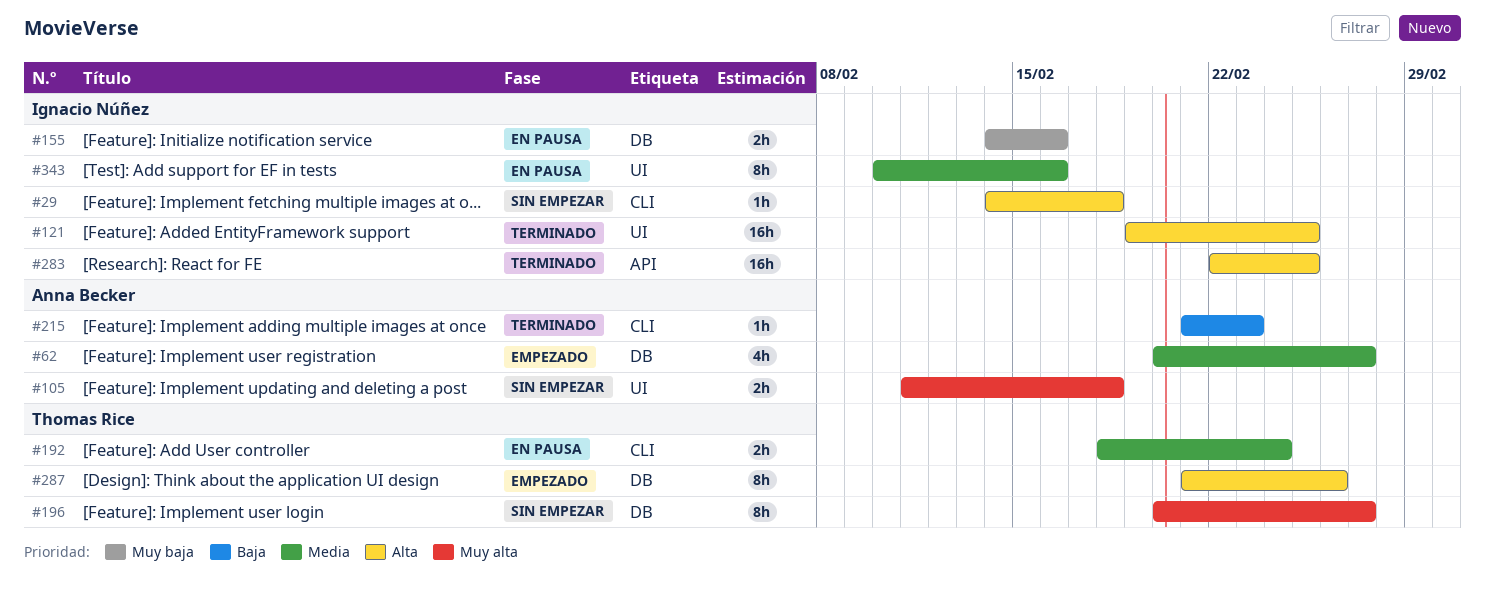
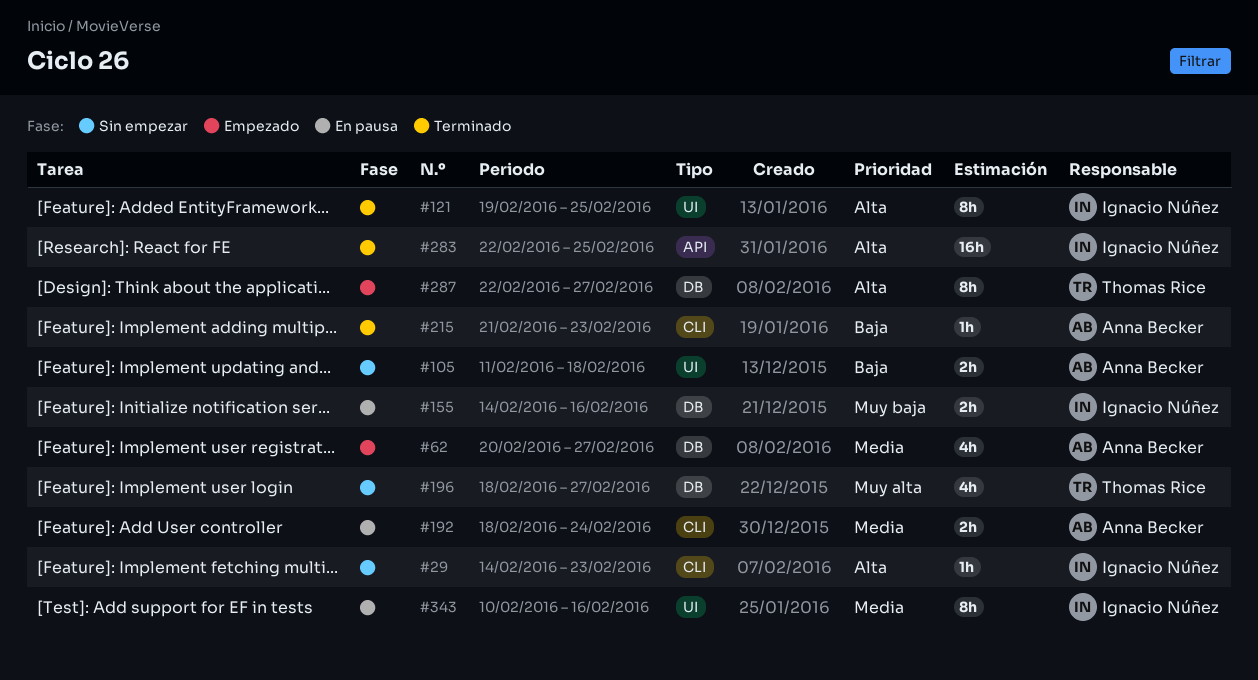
#29, due: Feb 18 -> Feb 23
#105, priority: Muy alta -> Baja
#121, estimate: 16h -> 8h
#192, owner: Thomas Rice -> Anna Becker
#196, estimate: 8h -> 4h
#196, start: Feb 20 -> Feb 18
#287, start: Feb 21 -> Feb 22
#287, due: Feb 26 -> Feb 27

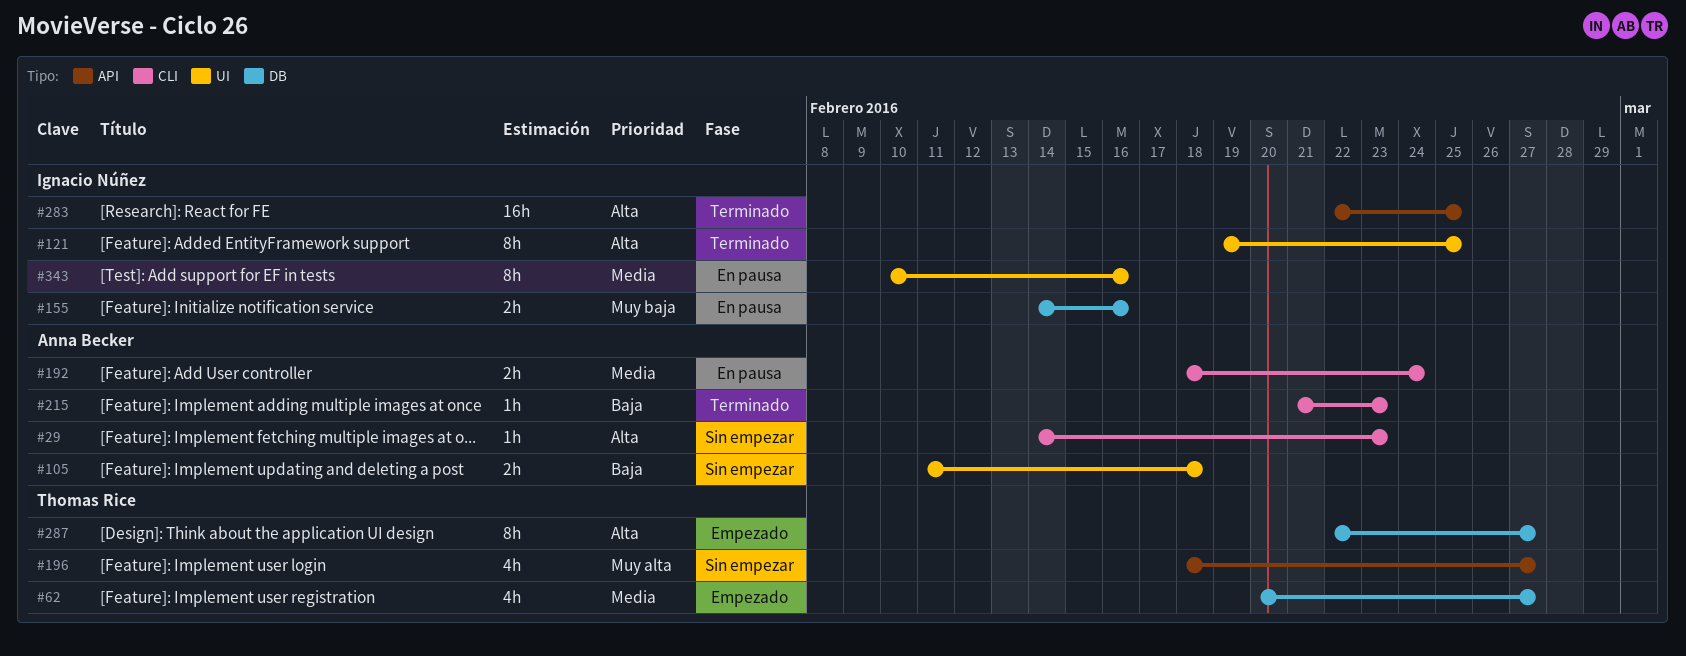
#29, owner: Ignacio Núñez -> Anna Becker
#62, owner: Anna Becker -> Thomas Rice
#196, label: DB -> API

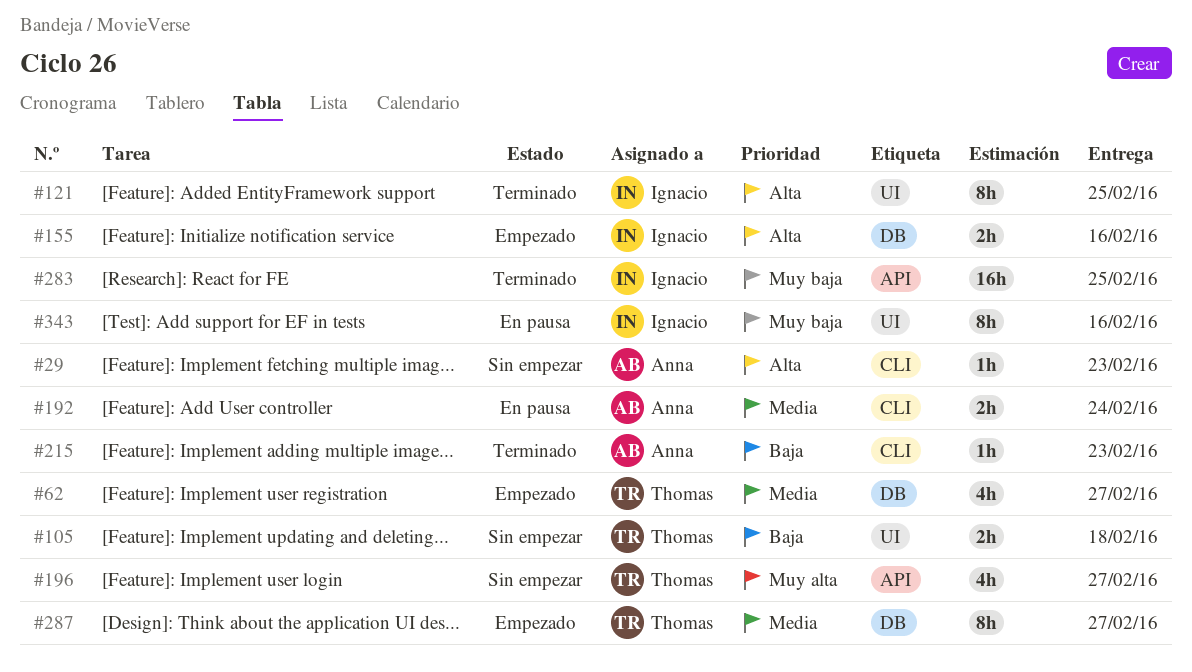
#105, owner: Anna Becker -> Thomas Rice
#155, status: En pausa -> Empezado
#155, priority: Muy baja -> Alta
#283, priority: Alta -> Muy baja
#287, priority: Alta -> Media
#343, priority: Media -> Muy baja

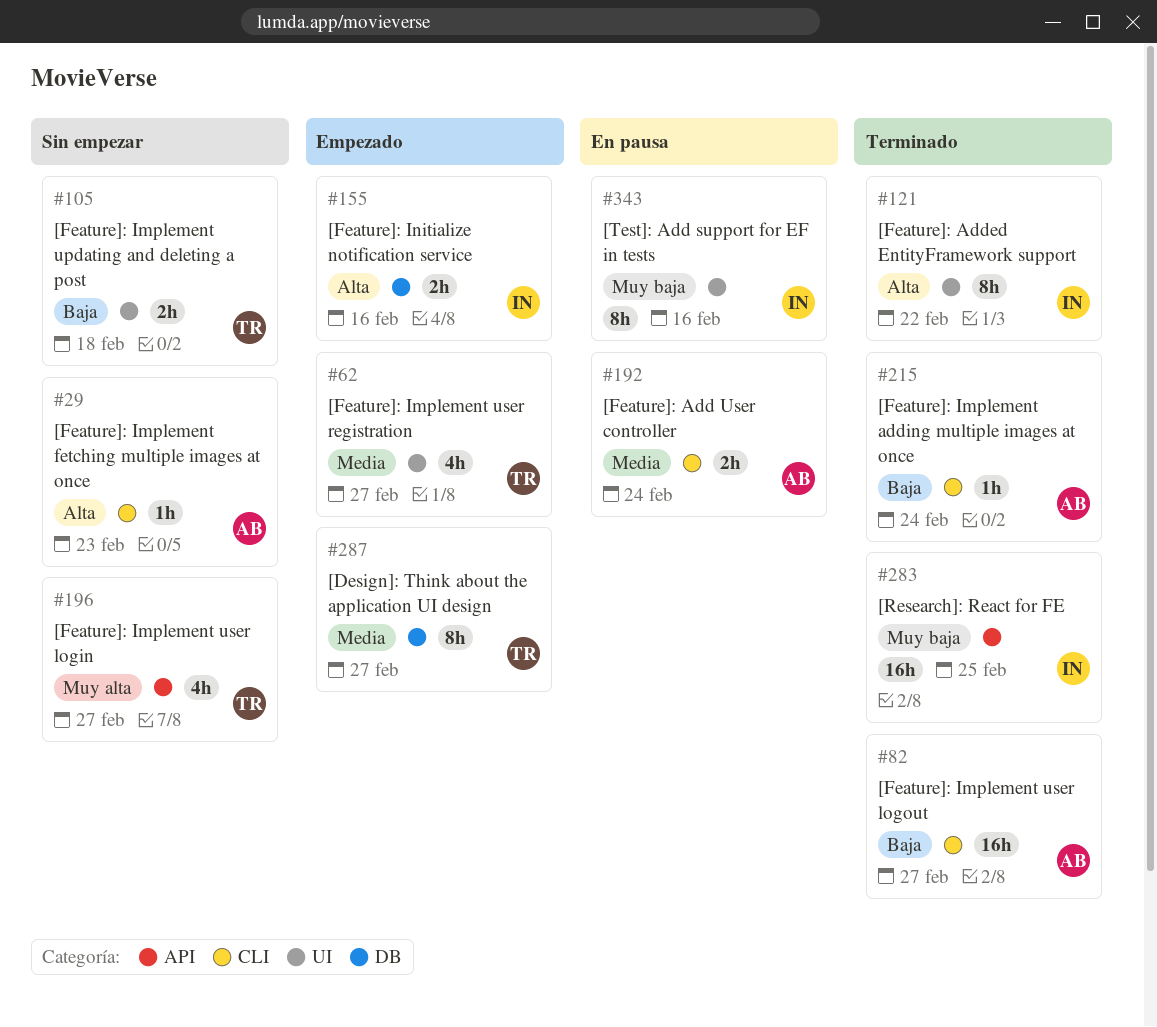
#62, label: DB -> UI
#82: none -> present
#121, due: Feb 25 -> Feb 22
#215, due: Feb 23 -> Feb 24

